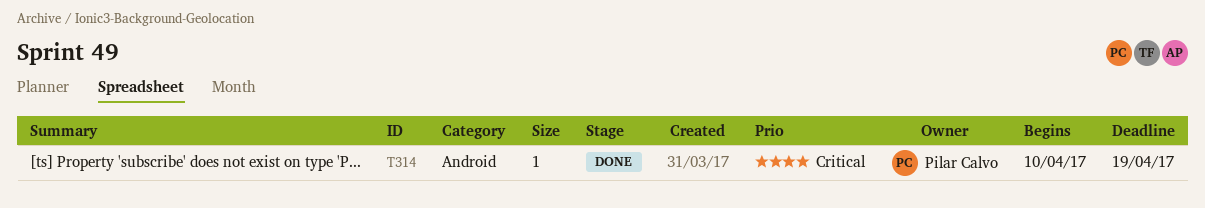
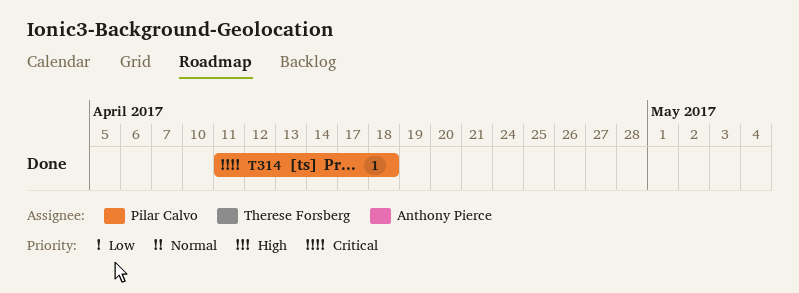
T314, start: Apr 10 -> Apr 11
T314, due: Apr 19 -> Apr 18

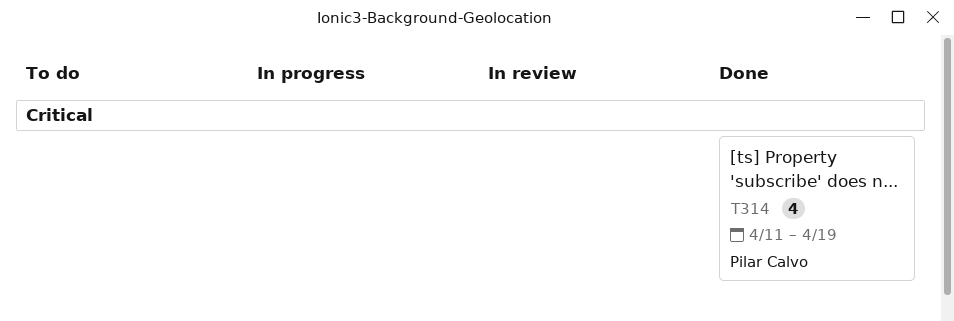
T314, estimate: 1 -> 4
T314, due: Apr 18 -> Apr 19

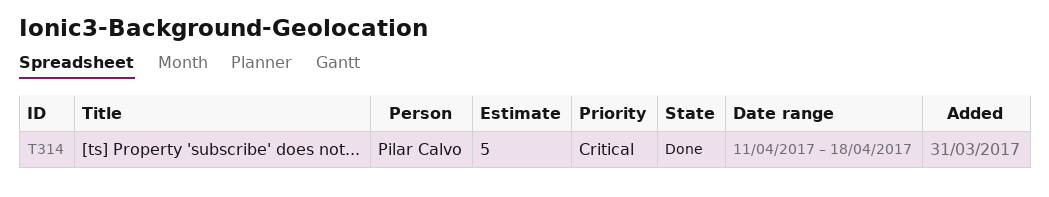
T314, estimate: 4 -> 5
T314, due: Apr 19 -> Apr 18

